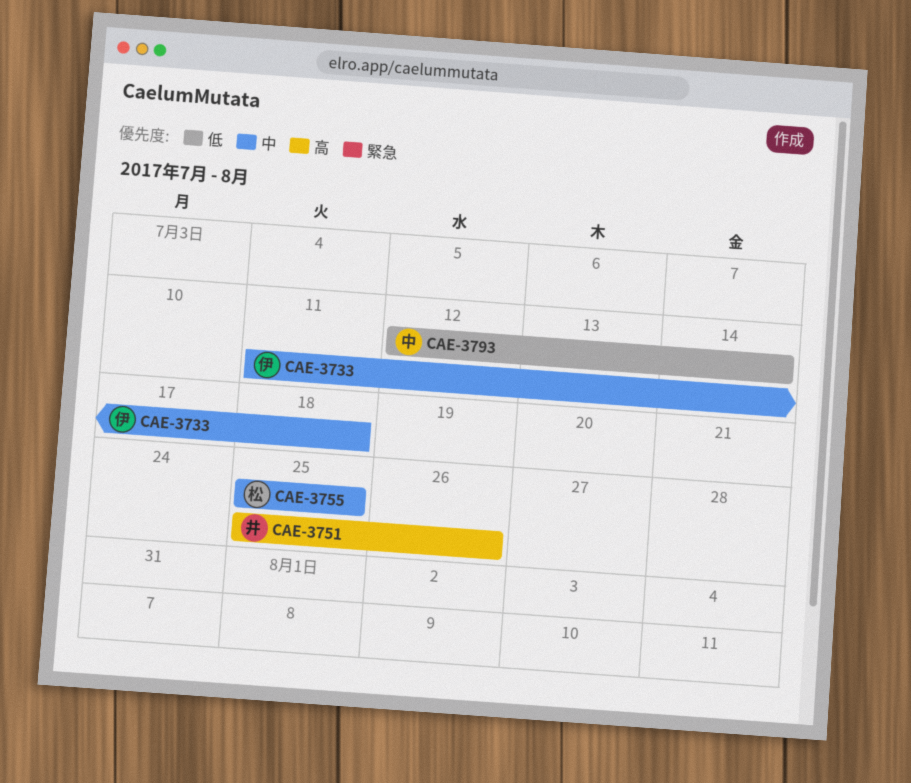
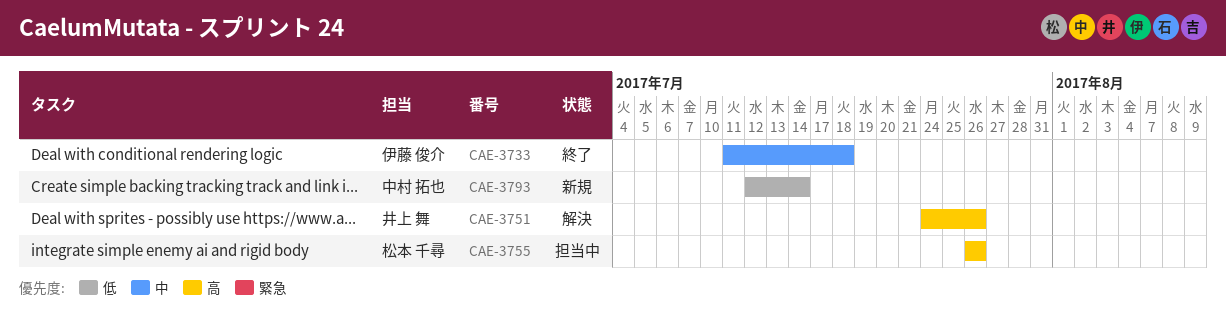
CAE-3751, start: Jul 25 -> Jul 24
CAE-3755, priority: 中 -> 高
CAE-3755, start: Jul 25 -> Jul 26
CAE-3755, due: Jul 25 -> Jul 26

